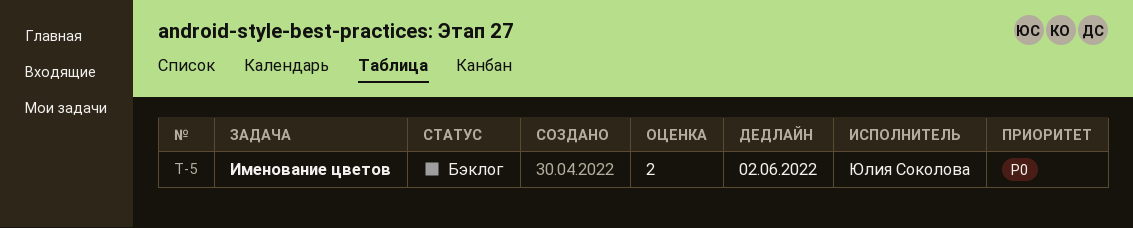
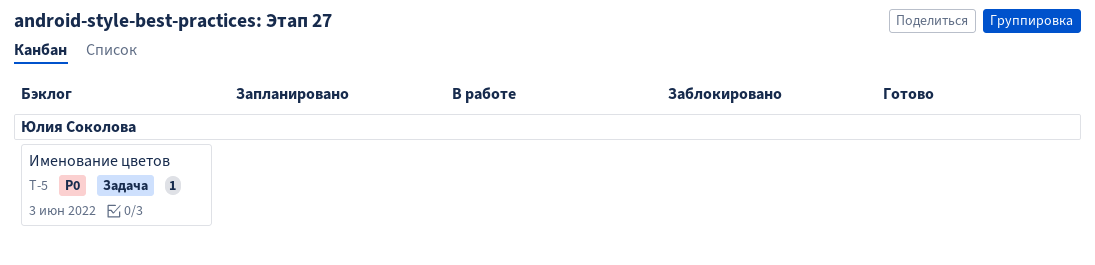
T-5, estimate: 2 -> 1
T-5, due: Jun 2 -> Jun 3

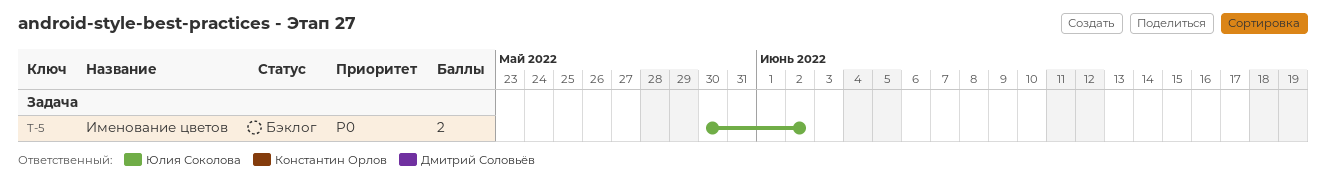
T-5, estimate: 1 -> 2
T-5, due: Jun 3 -> Jun 2

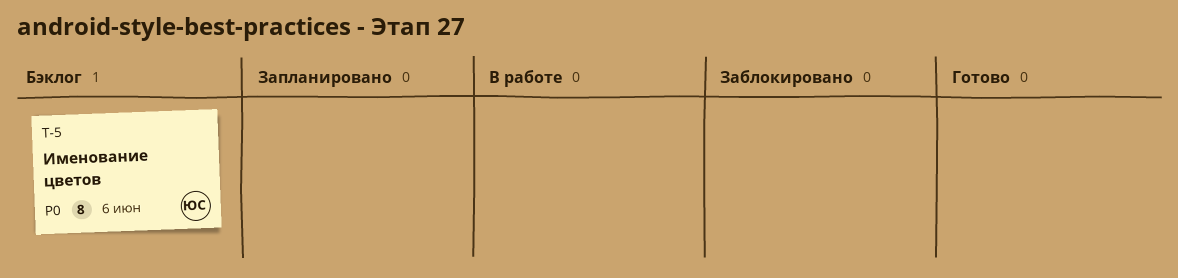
T-5, estimate: 2 -> 8
T-5, due: Jun 2 -> Jun 6

